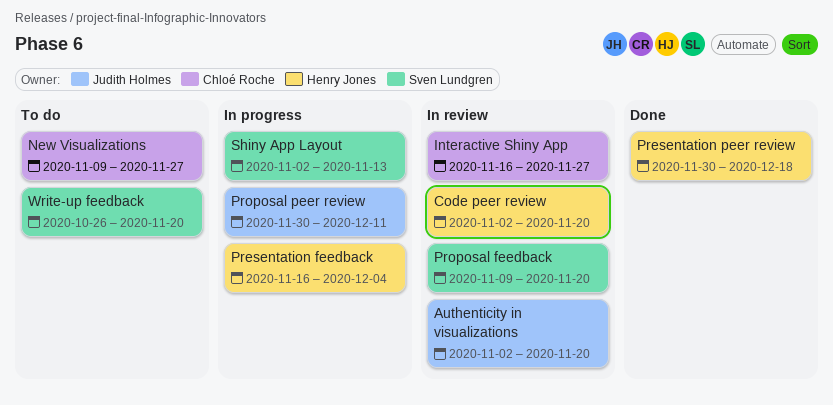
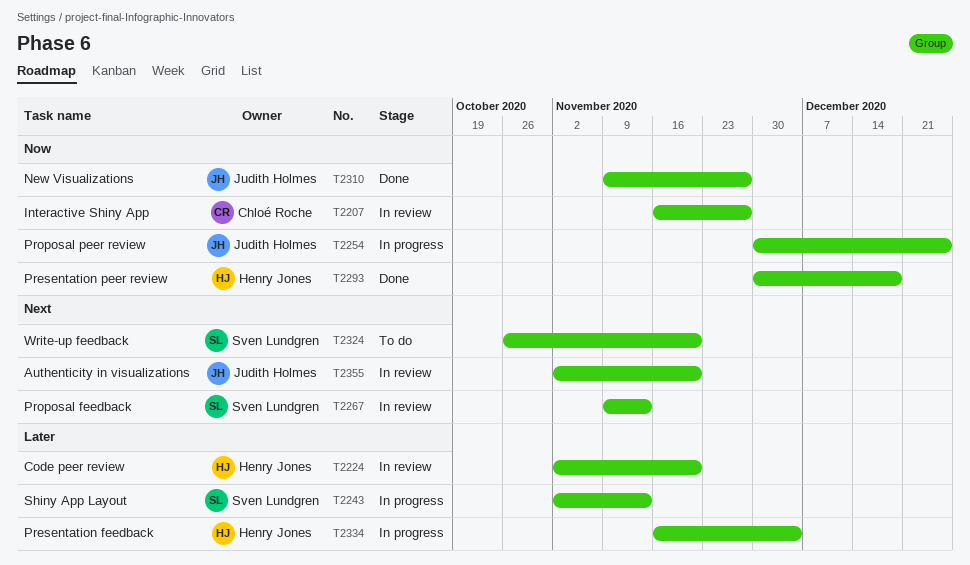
New Visualizations, status: To do -> Done
New Visualizations, owner: Chloé Roche -> Judith Holmes
Proposal feedback, due: Nov 20 -> Nov 13
Proposal peer review, due: Dec 11 -> Dec 25

